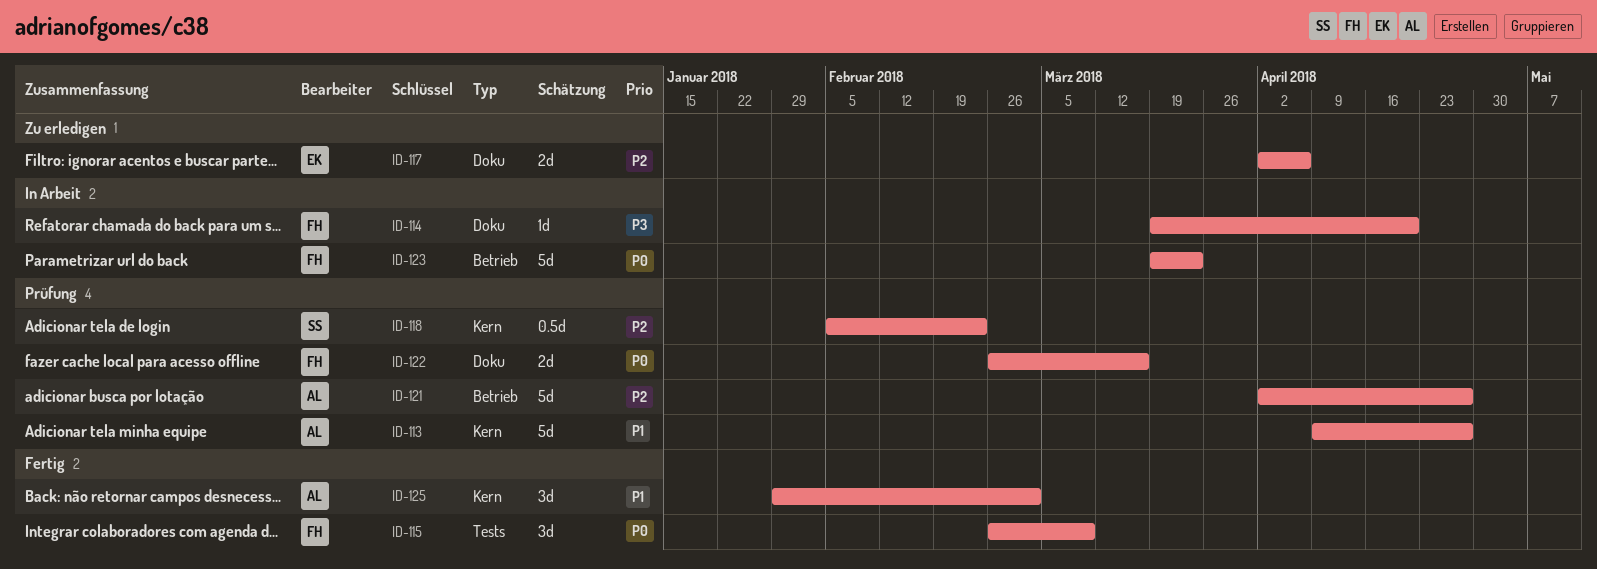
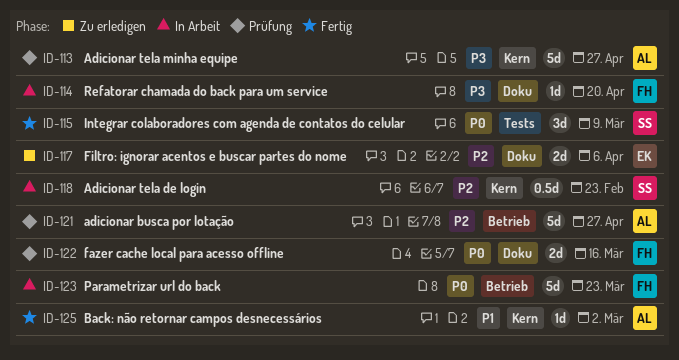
ID-113, priority: P1 -> P3
ID-115, owner: FH -> SS
ID-118, status: Prüfung -> In Arbeit
ID-125, estimate: 3d -> 1d

